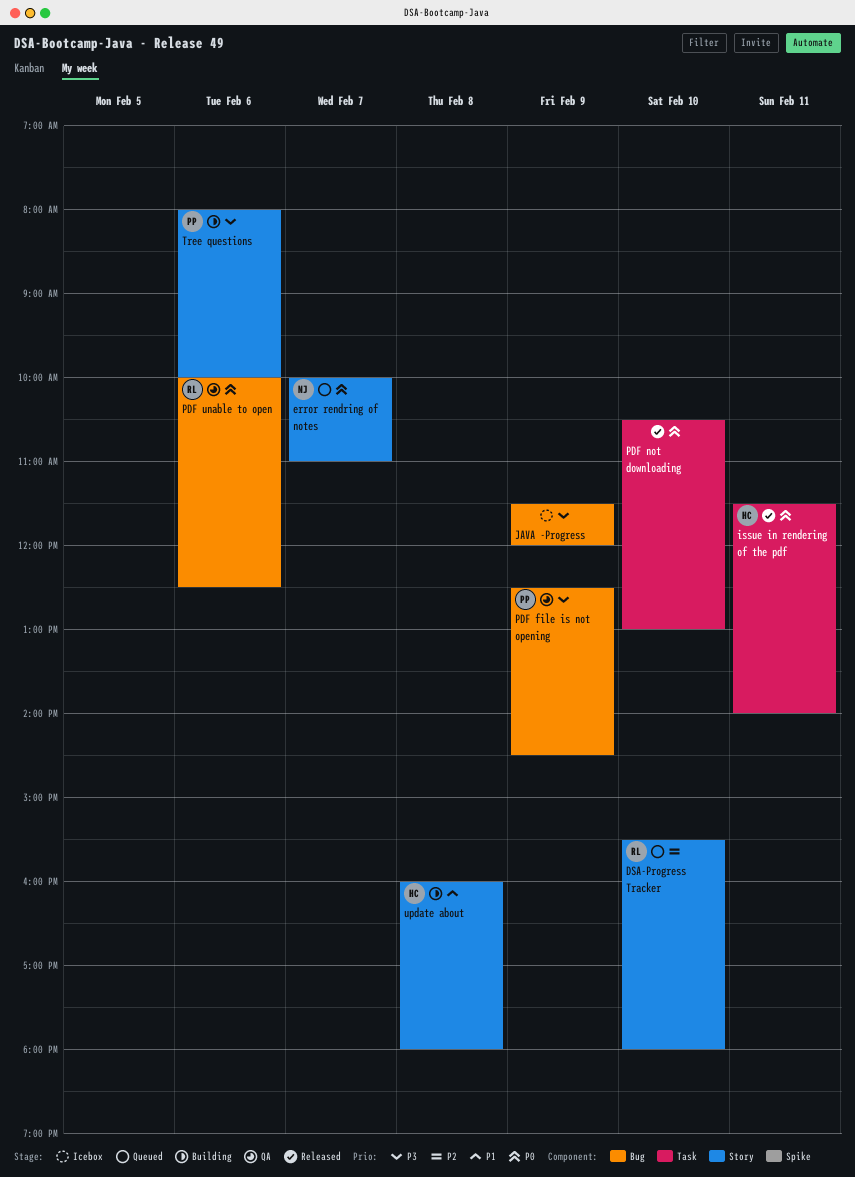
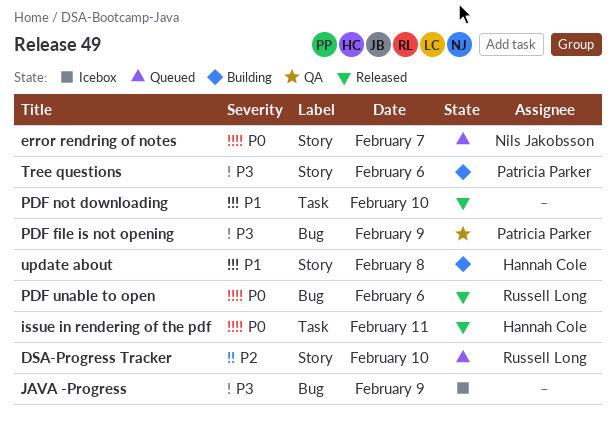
PDF not downloading, priority: P0 -> P1
PDF unable to open, status: QA -> Released

